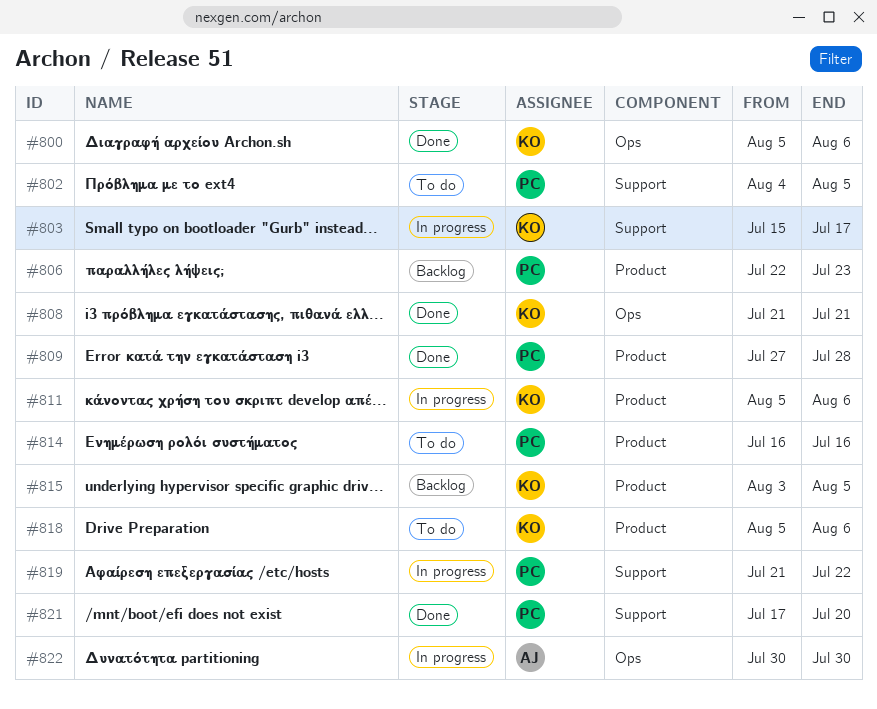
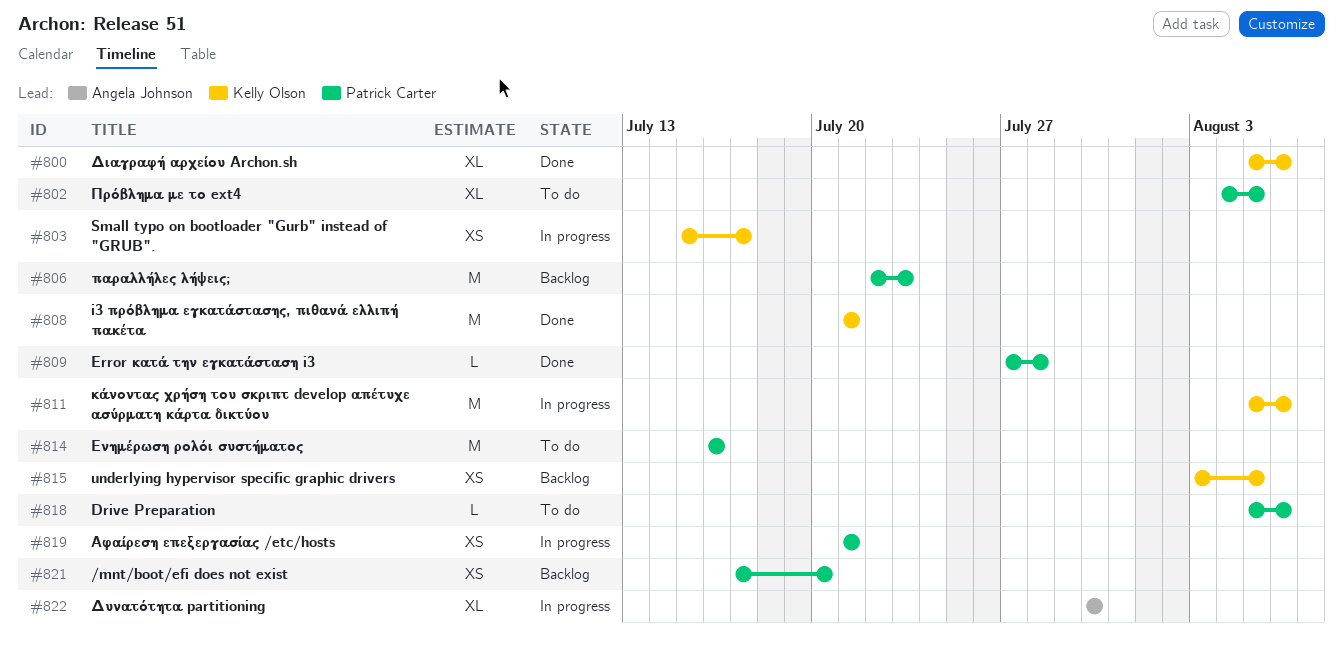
#818, owner: Kelly Olson -> Patrick Carter
#819, due: Jul 22 -> Jul 21
#821, status: Done -> Backlog

